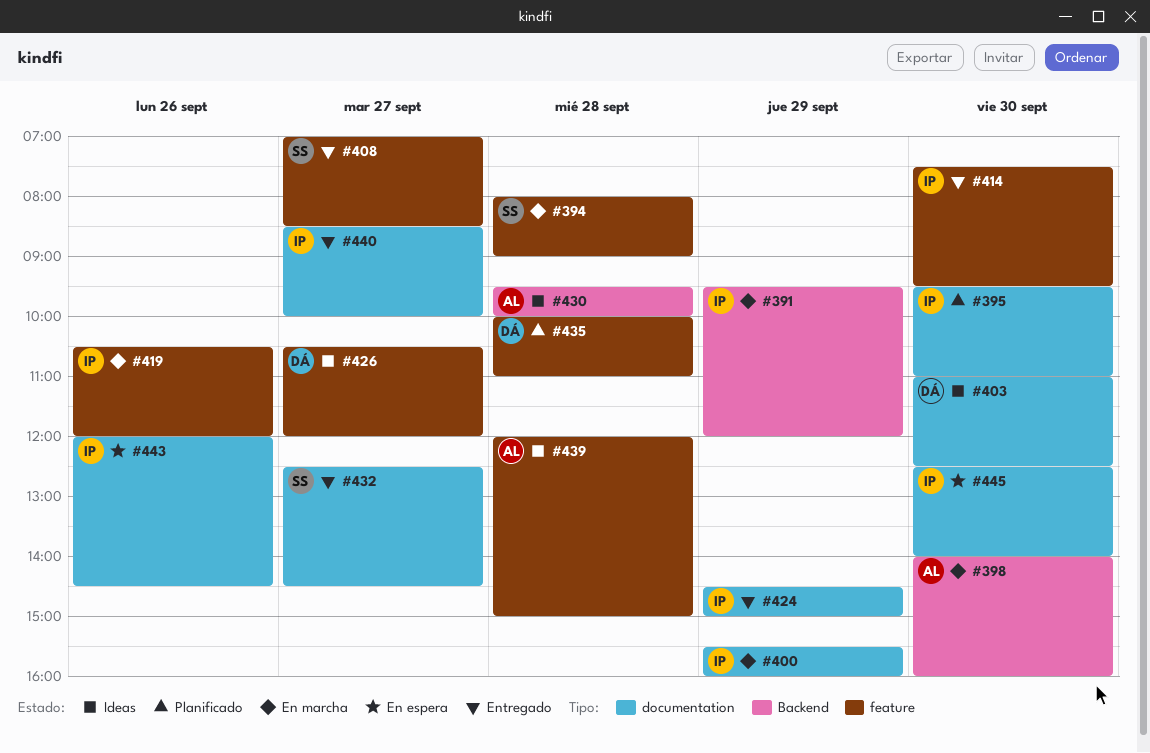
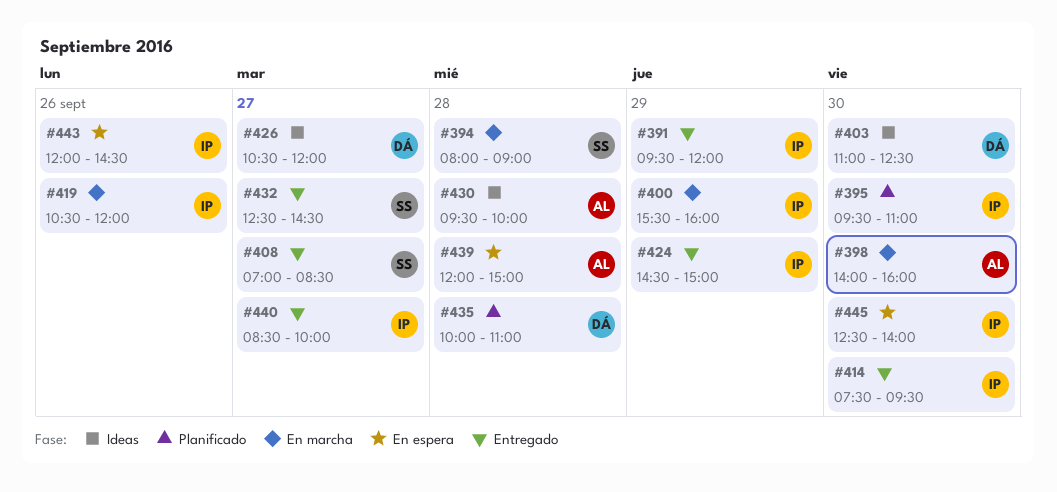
#391, status: En marcha -> Entregado
#439, status: Ideas -> En espera

